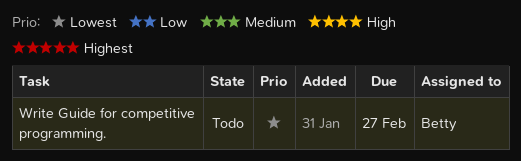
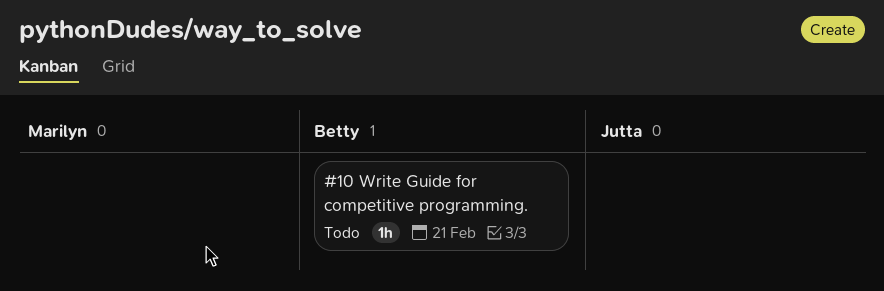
Write Guide for competitive programming., due: Feb 27 -> Feb 21

